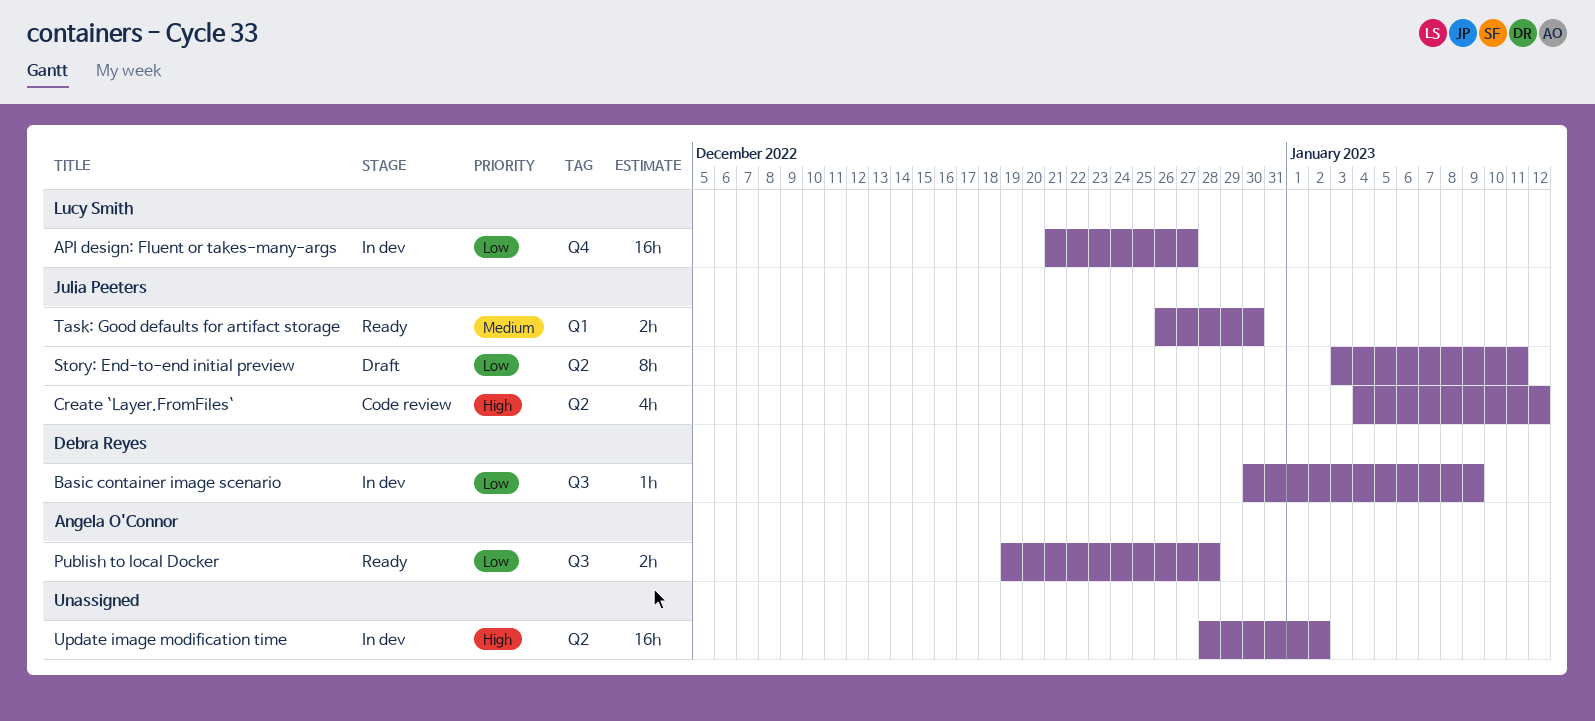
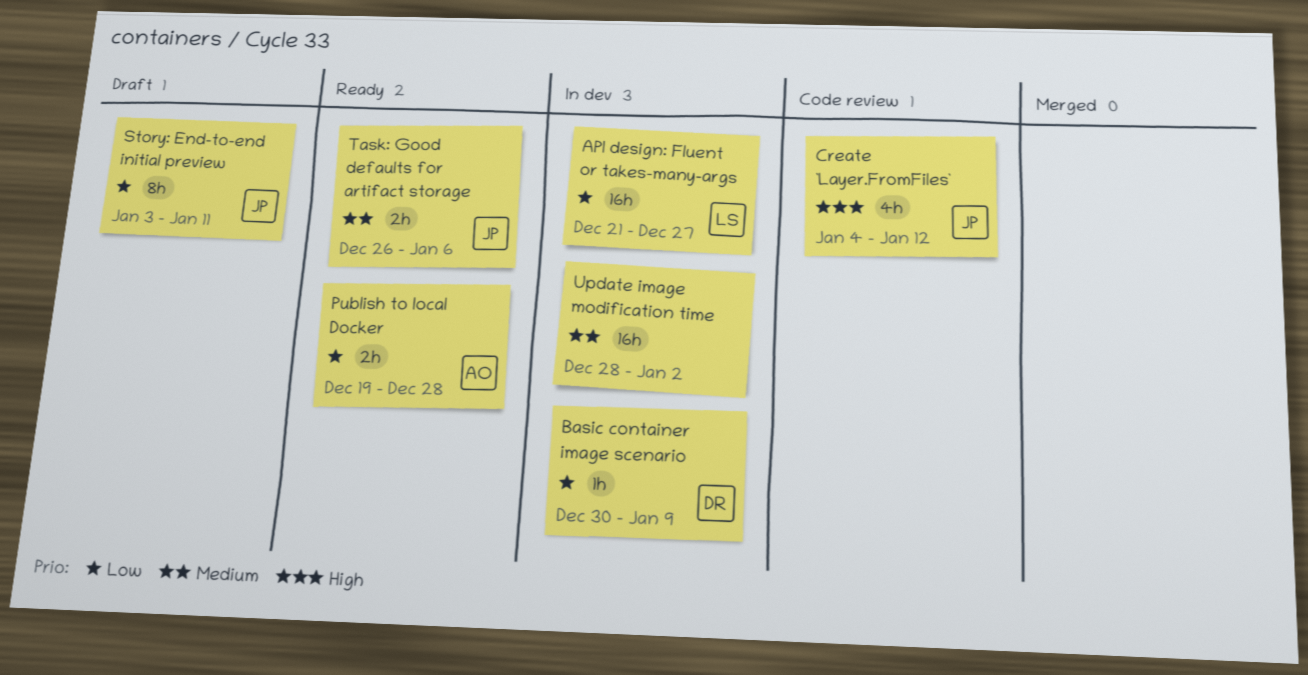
Task: Good defaults for artifact storage, due: Dec 30 -> Jan 6
Update image modification time, priority: High -> Medium

